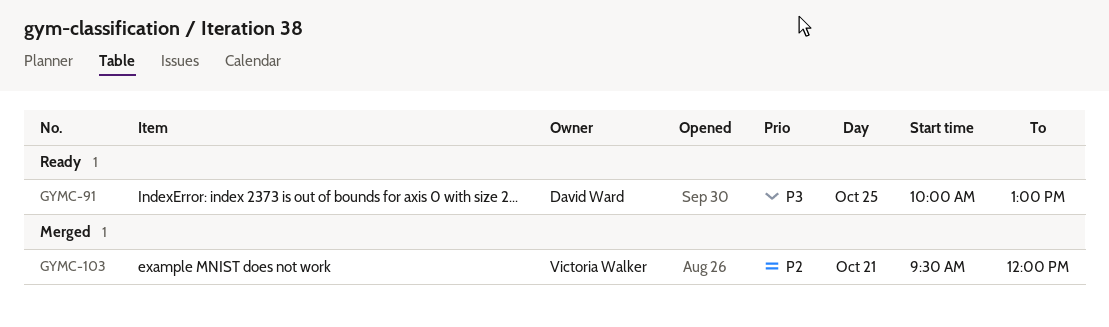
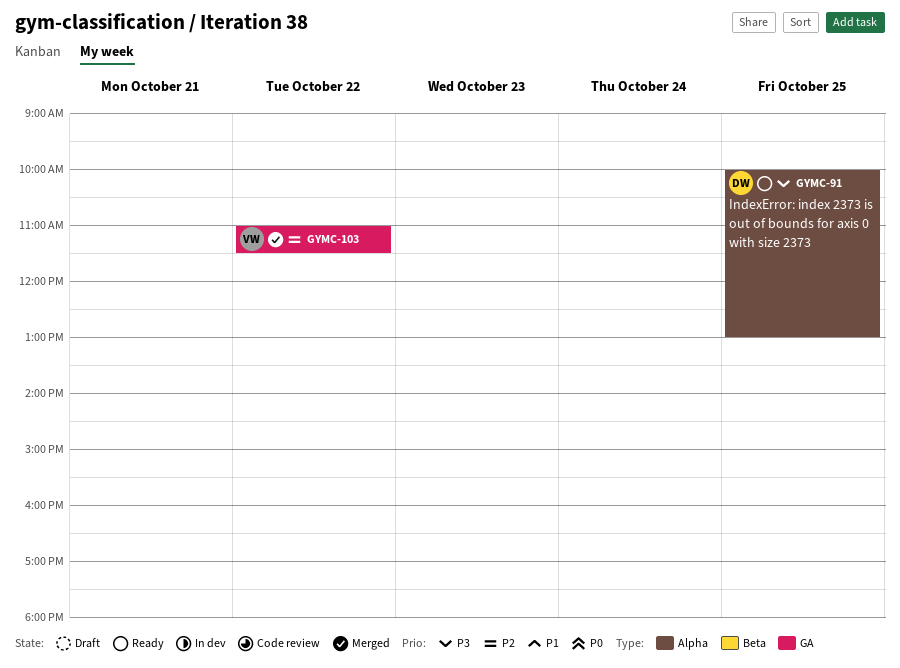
GYMC-103, day: Oct 21 -> Oct 22
GYMC-103, begins: 09:30 -> 11:00
GYMC-103, ends: 12:00 -> 11:30

